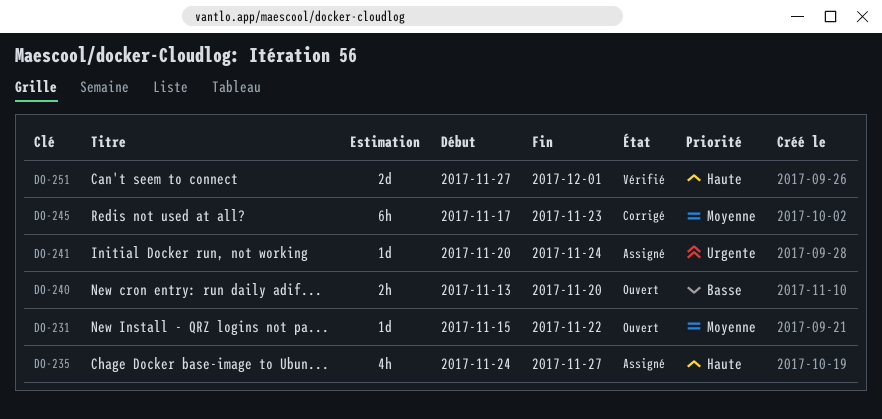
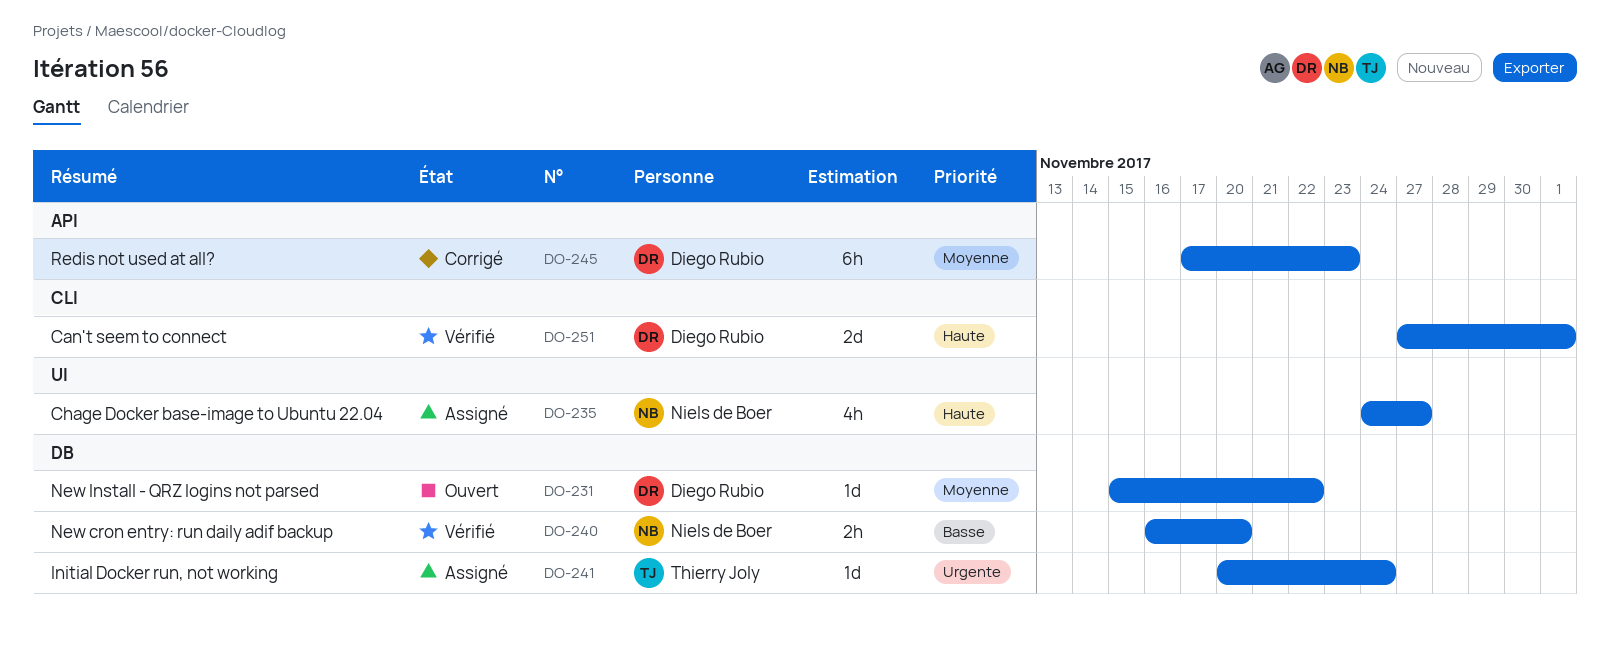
DO-240, status: Ouvert -> Vérifié
DO-240, start: Nov 13 -> Nov 16

